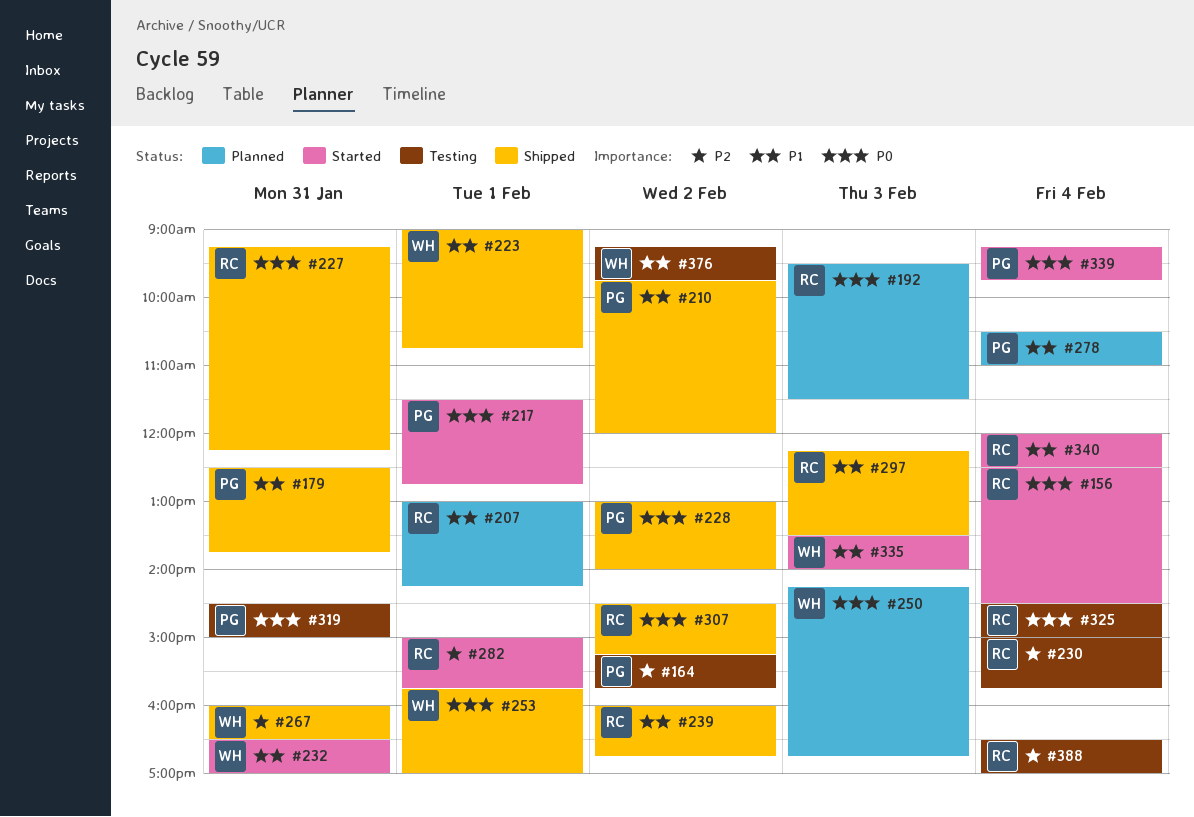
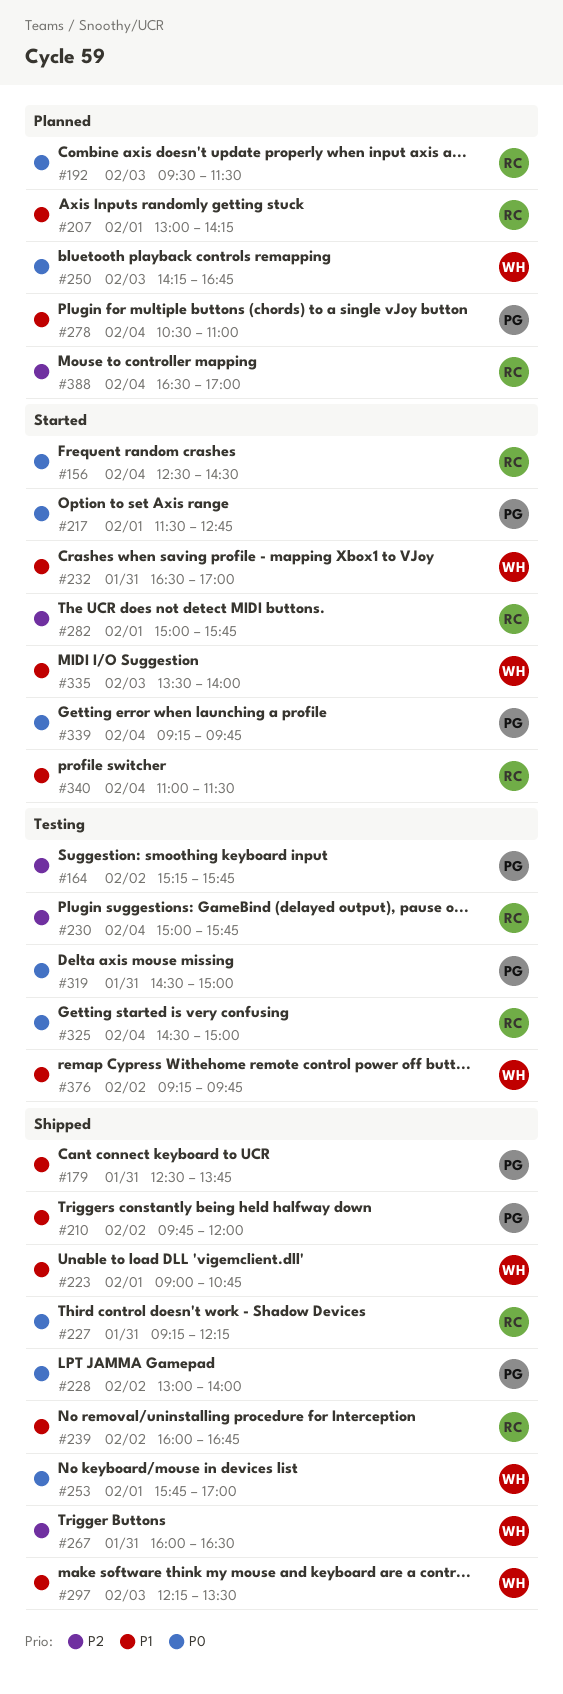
#297, owner: RC -> WH
#307: present -> none
#340, begins: 12:00 -> 11:00
#340, ends: 12:30 -> 11:30
#388, status: Testing -> Planned

